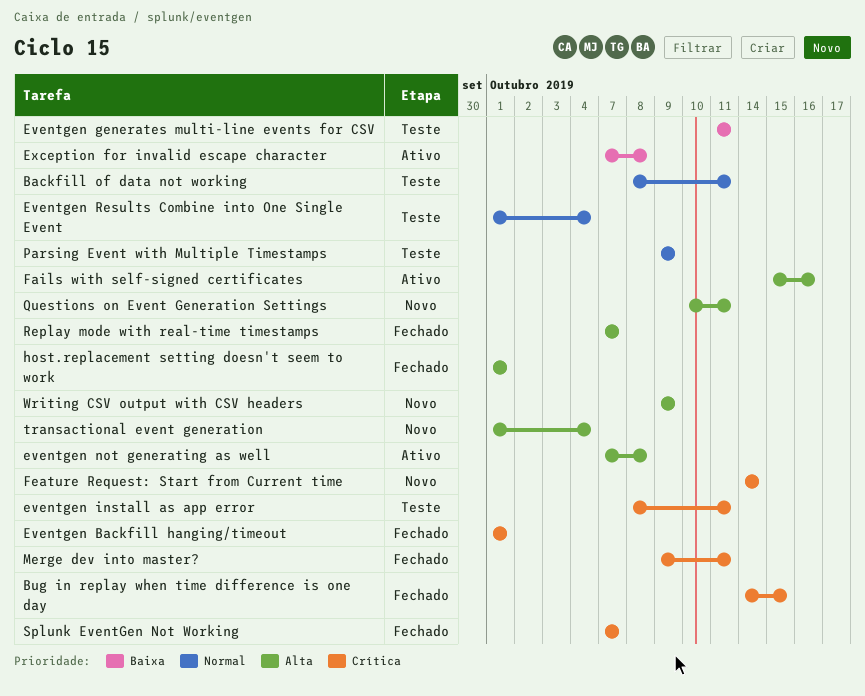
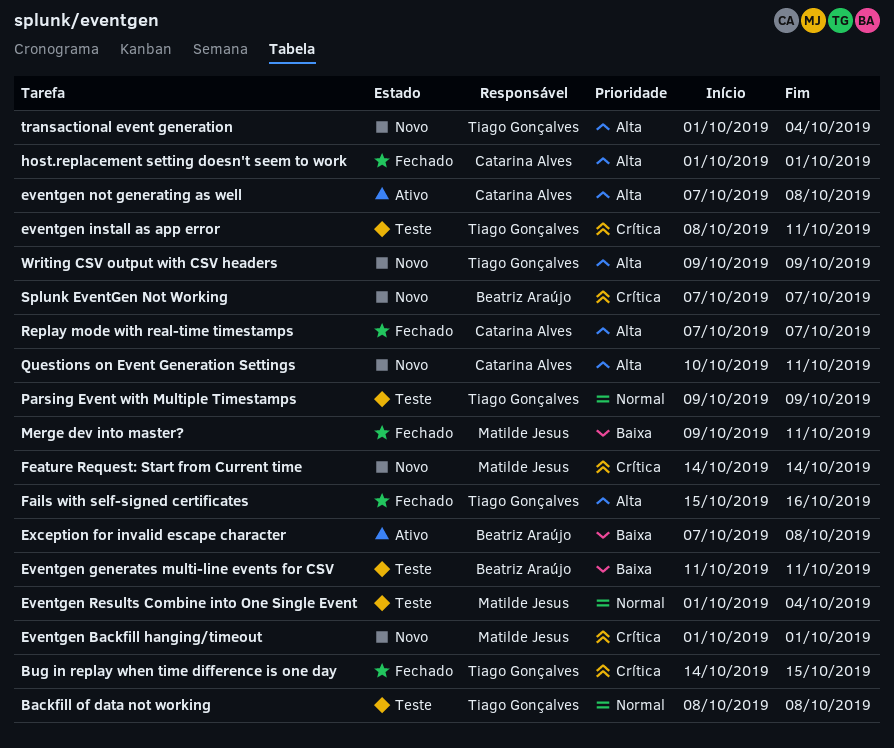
Backfill of data not working, due: Oct 11 -> Oct 8
Eventgen Backfill hanging/timeout, status: Fechado -> Novo
Fails with self-signed certificates, status: Ativo -> Fechado
Merge dev into master?, priority: Crítica -> Baixa
Splunk EventGen Not Working, status: Fechado -> Novo

